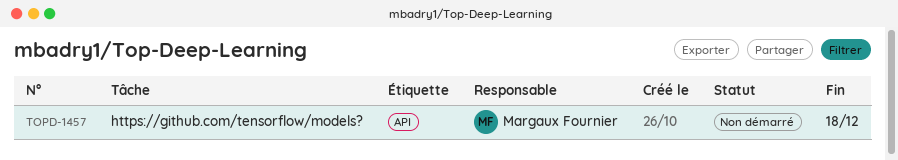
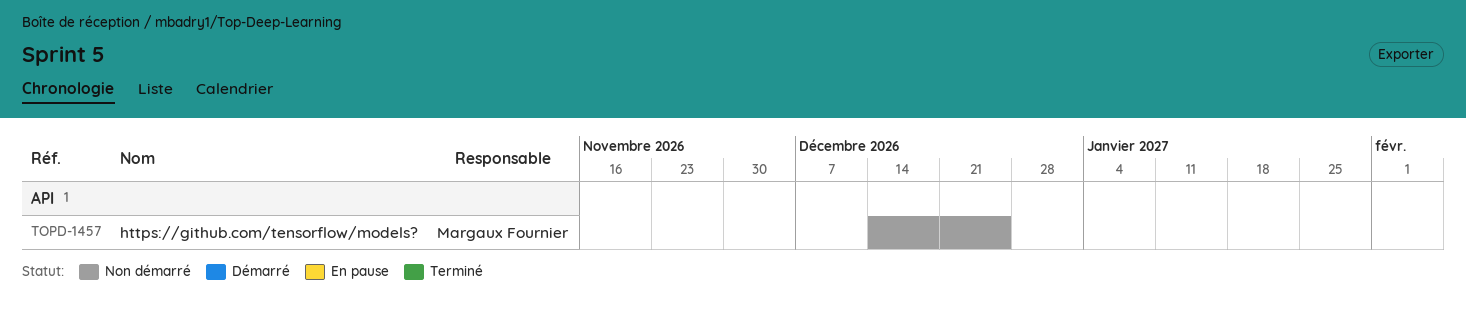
TOPD-1457, due: Dec 18 -> Dec 25

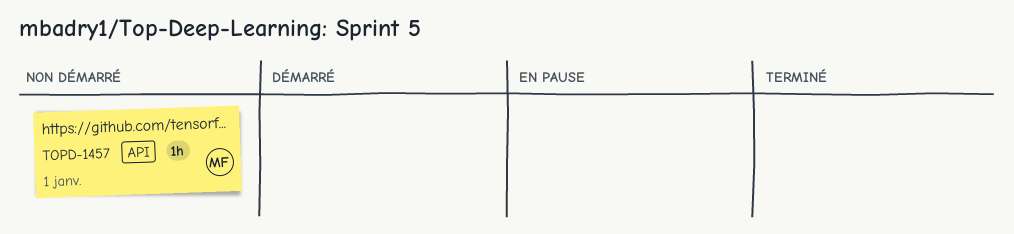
TOPD-1457, due: Dec 25 -> Jan 1

